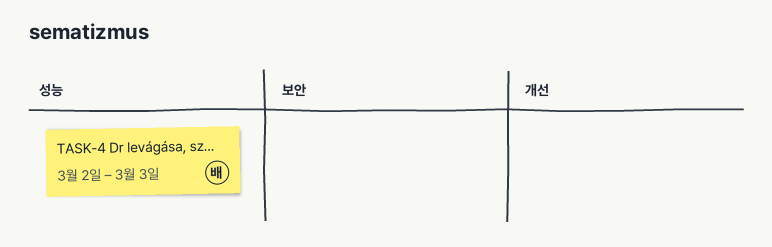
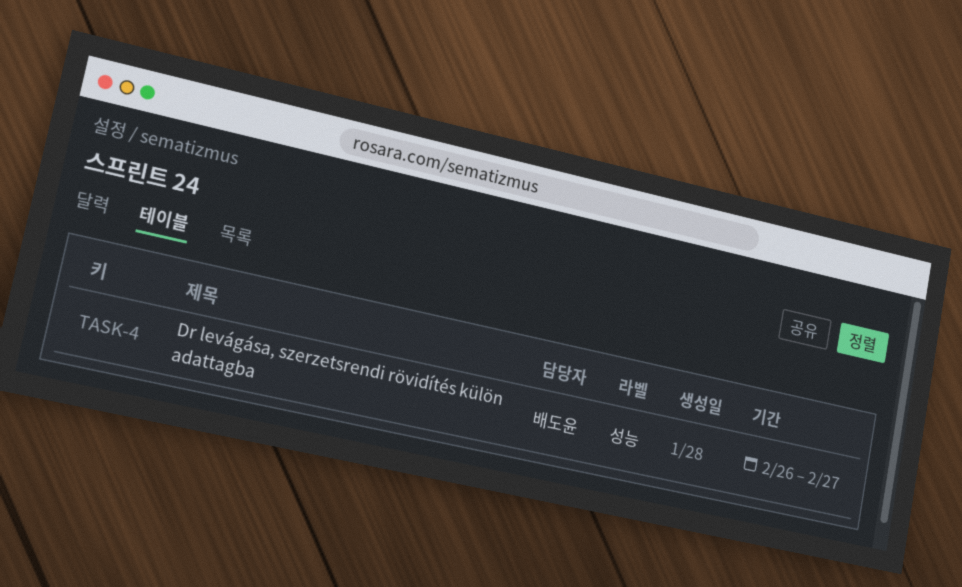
TASK-4, start: Mar 2 -> Feb 26
TASK-4, due: Mar 3 -> Feb 27

